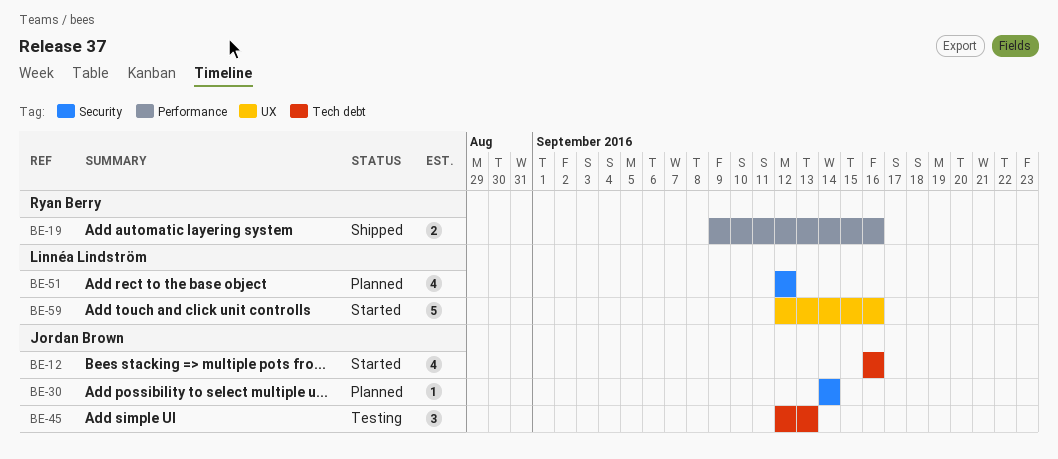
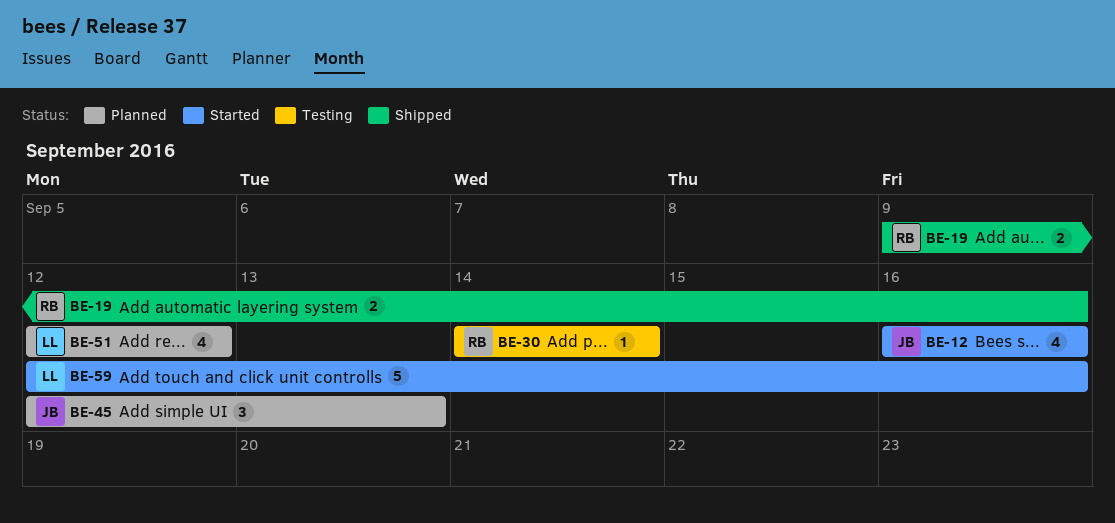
BE-30, status: Planned -> Testing
BE-30, owner: Jordan Brown -> Ryan Berry
BE-45, status: Testing -> Planned

